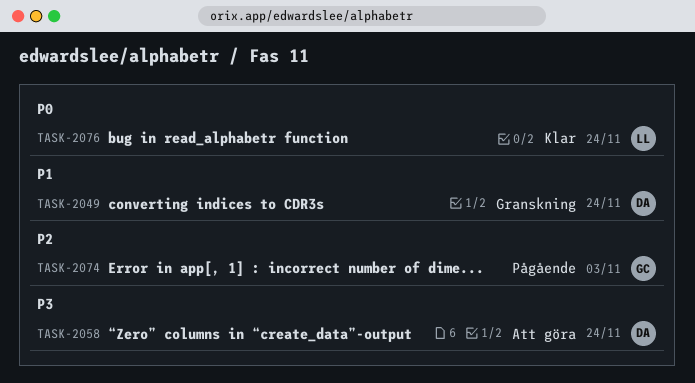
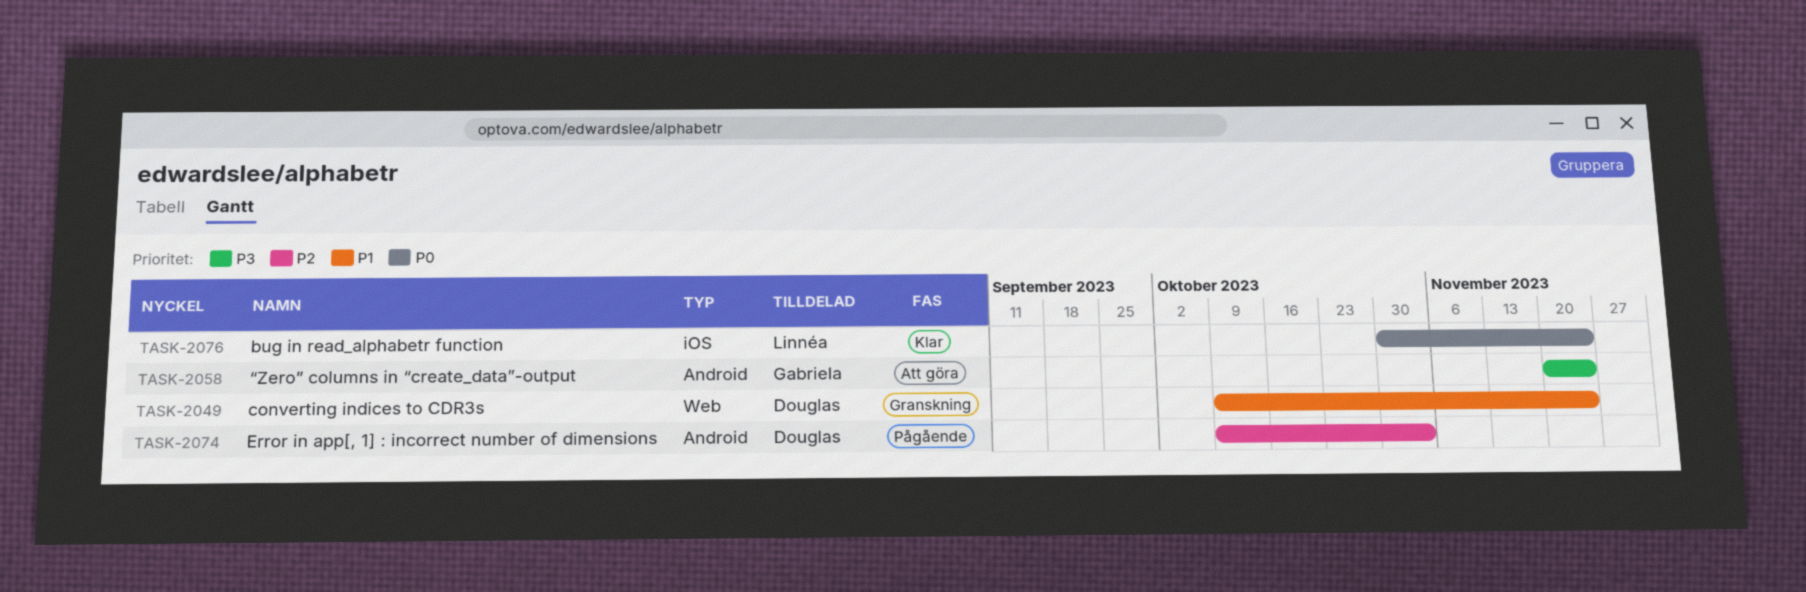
TASK-2058, owner: Douglas -> Gabriela
TASK-2074, owner: Gabriela -> Douglas

